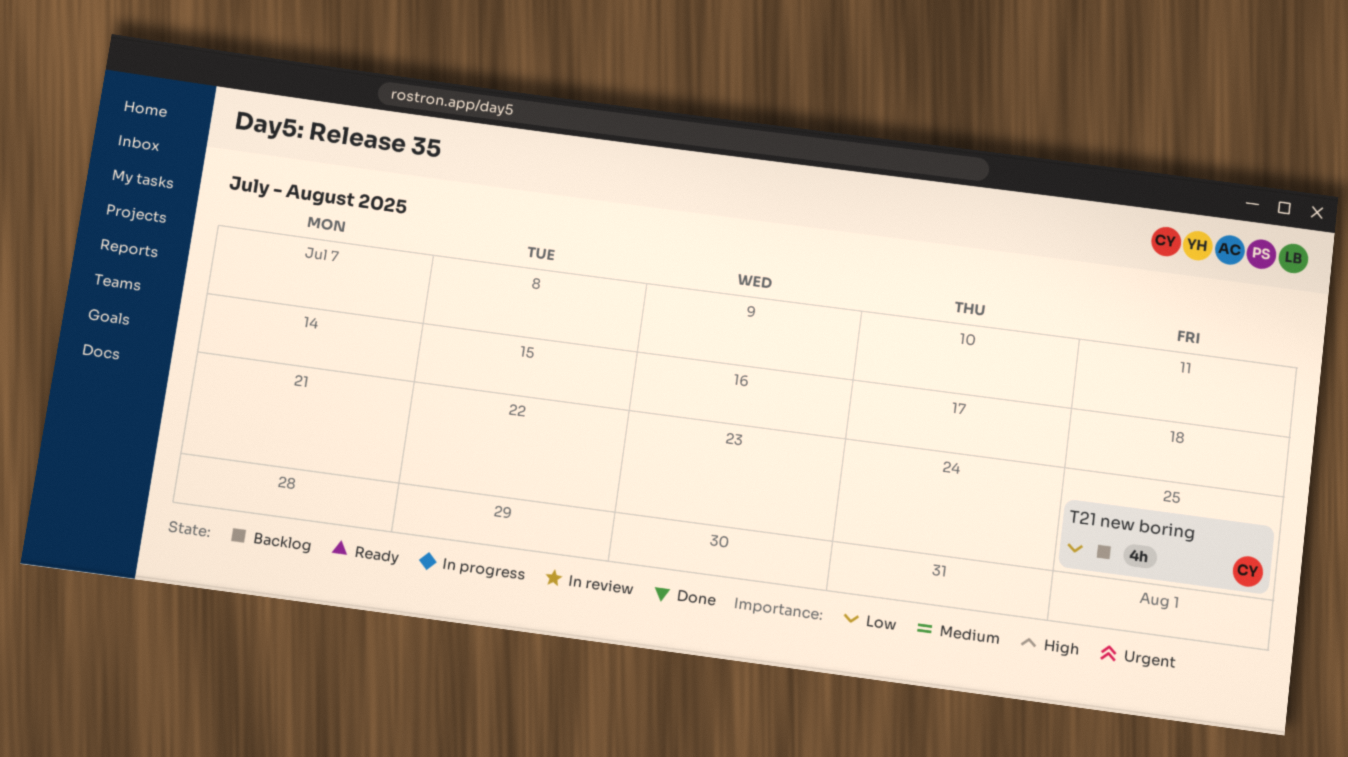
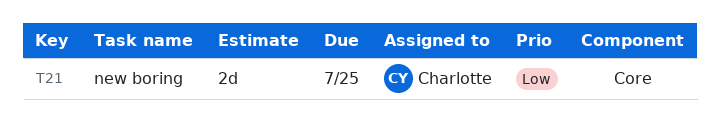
T21, estimate: 4h -> 2d

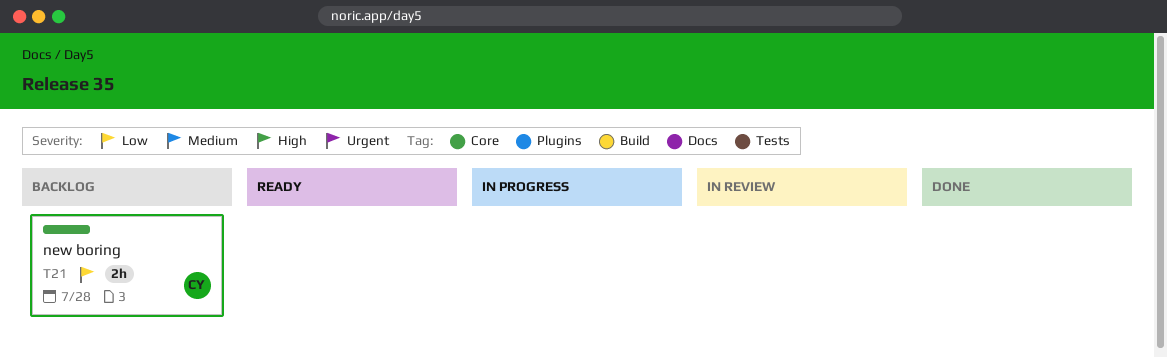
T21, estimate: 2d -> 2h
T21, due: Jul 25 -> Jul 28

